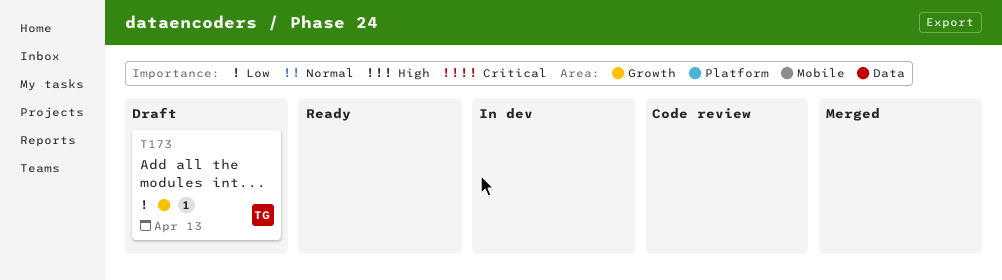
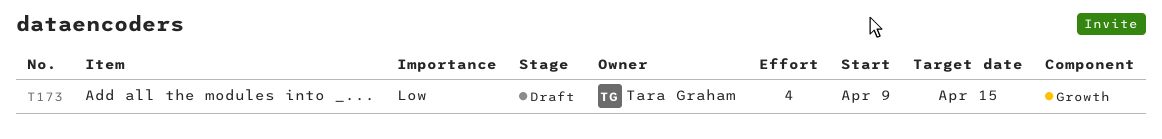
T173, estimate: 1 -> 4
T173, due: Apr 13 -> Apr 15

